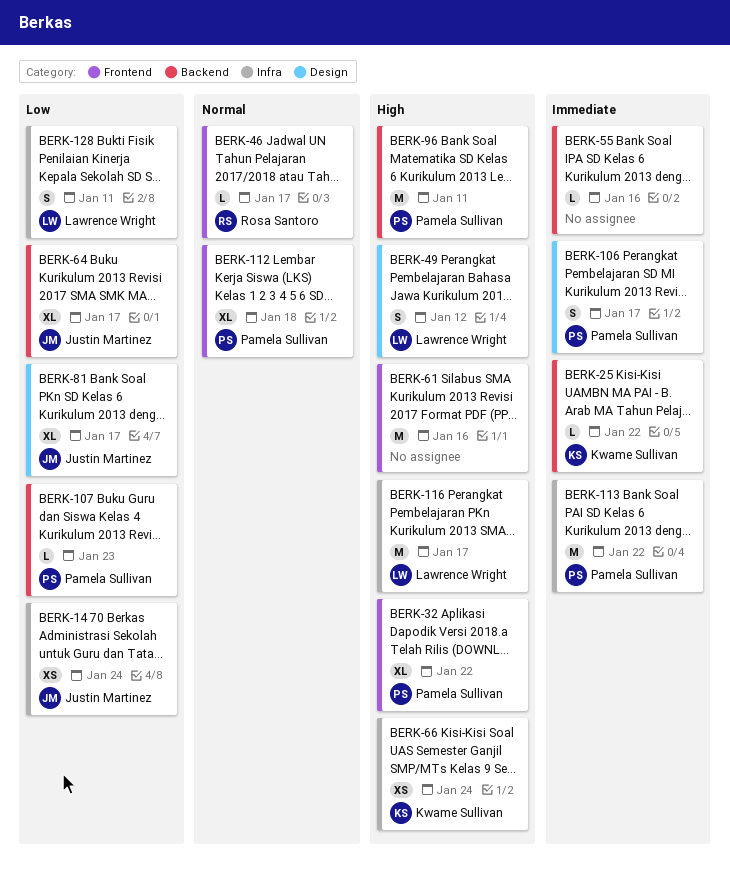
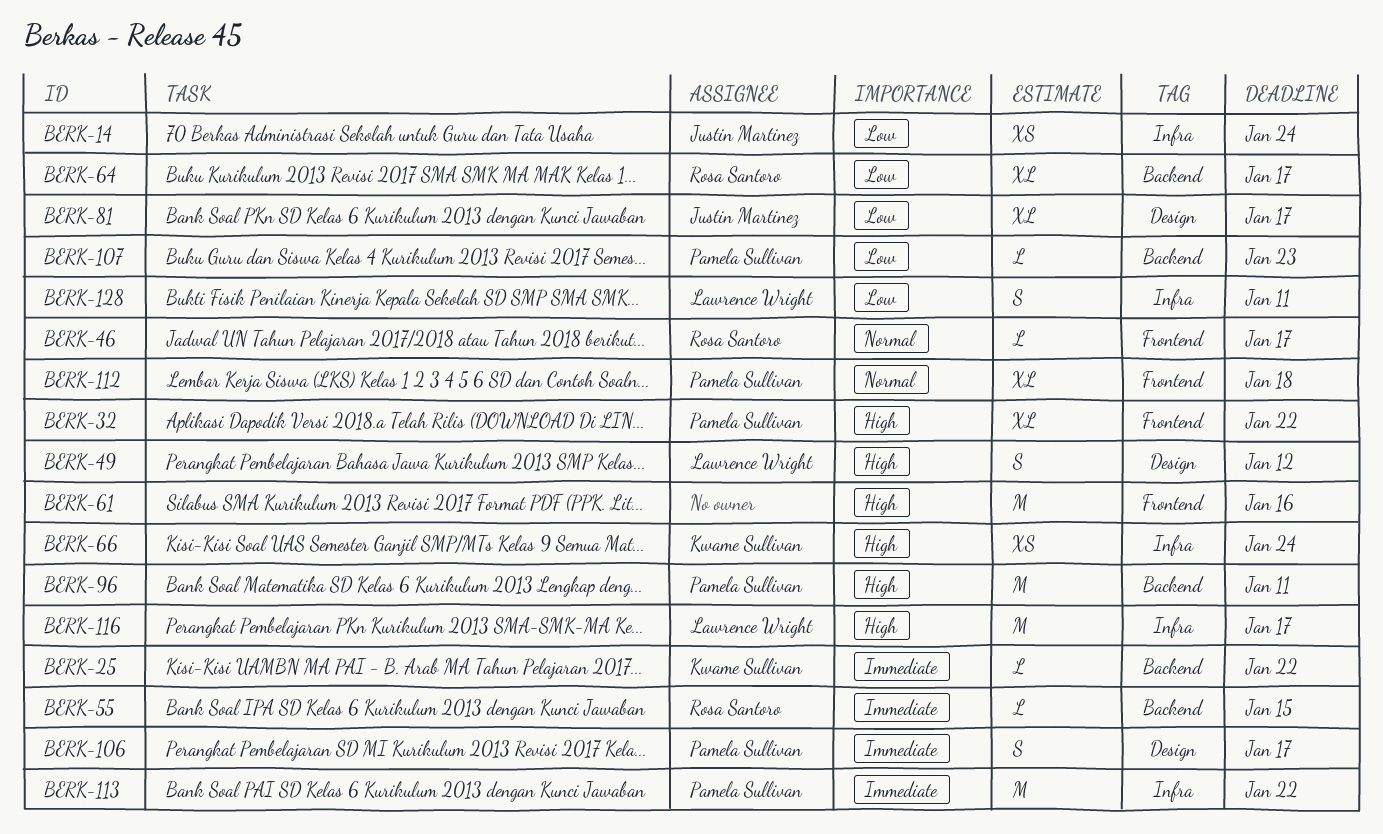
BERK-55, owner: none -> Rosa Santoro
BERK-55, due: Jan 16 -> Jan 15
BERK-64, owner: Justin Martinez -> Rosa Santoro

